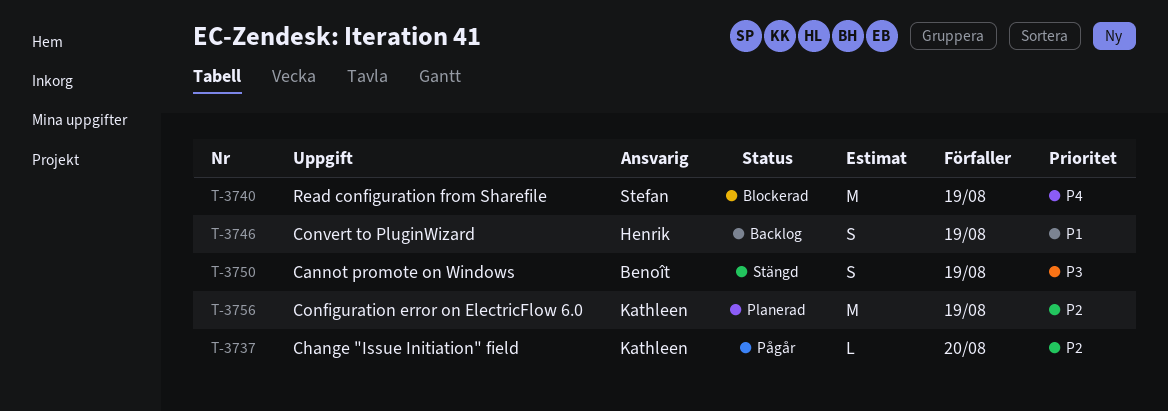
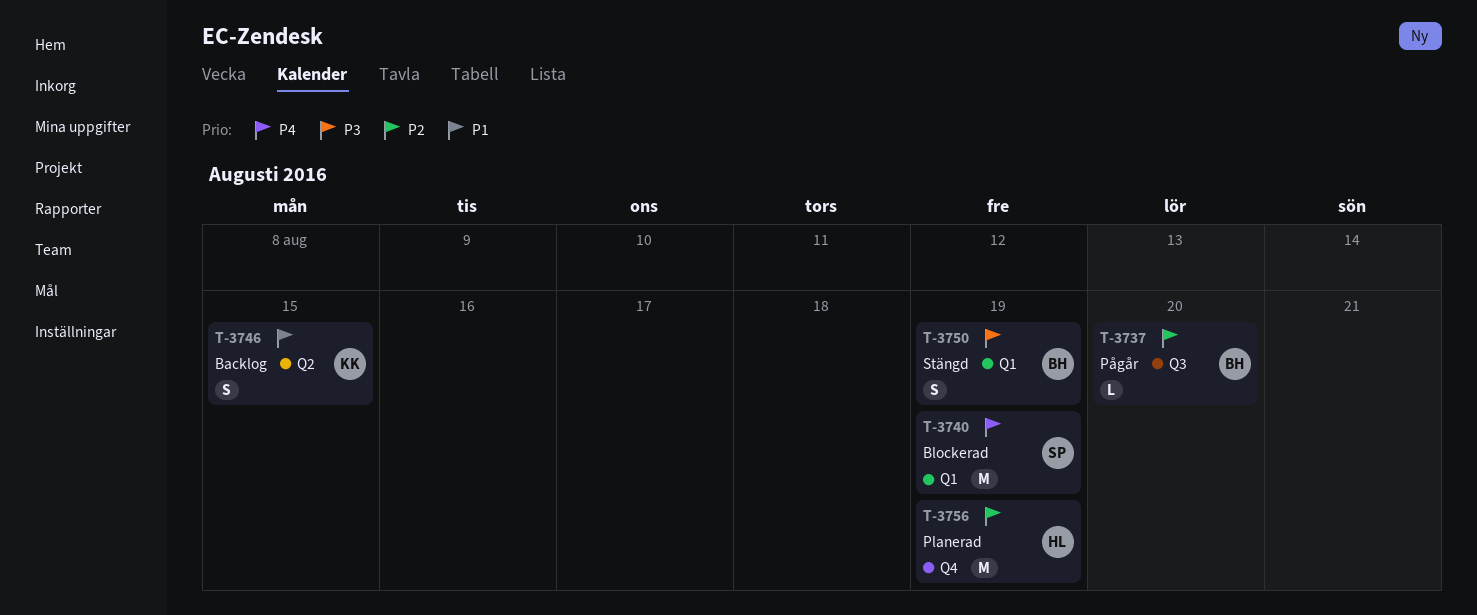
T-3737, owner: Kathleen -> Benoît
T-3746, owner: Henrik -> Kathleen
T-3746, due: Aug 19 -> Aug 15
T-3756, owner: Kathleen -> Henrik

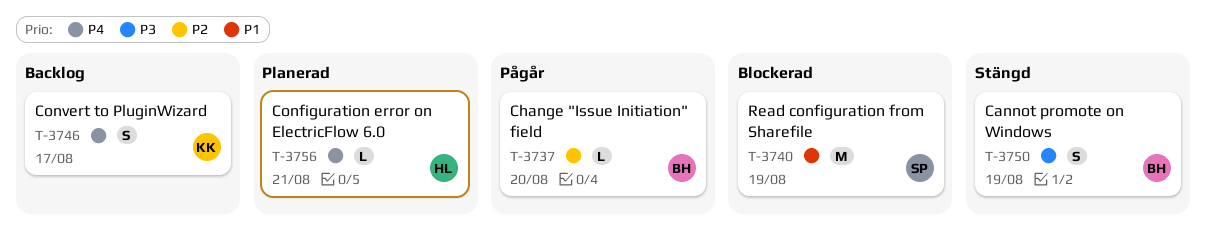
T-3740, priority: P4 -> P1
T-3746, priority: P1 -> P4
T-3746, due: Aug 15 -> Aug 17
T-3756, priority: P2 -> P4
T-3756, estimate: M -> L
T-3756, due: Aug 19 -> Aug 21

